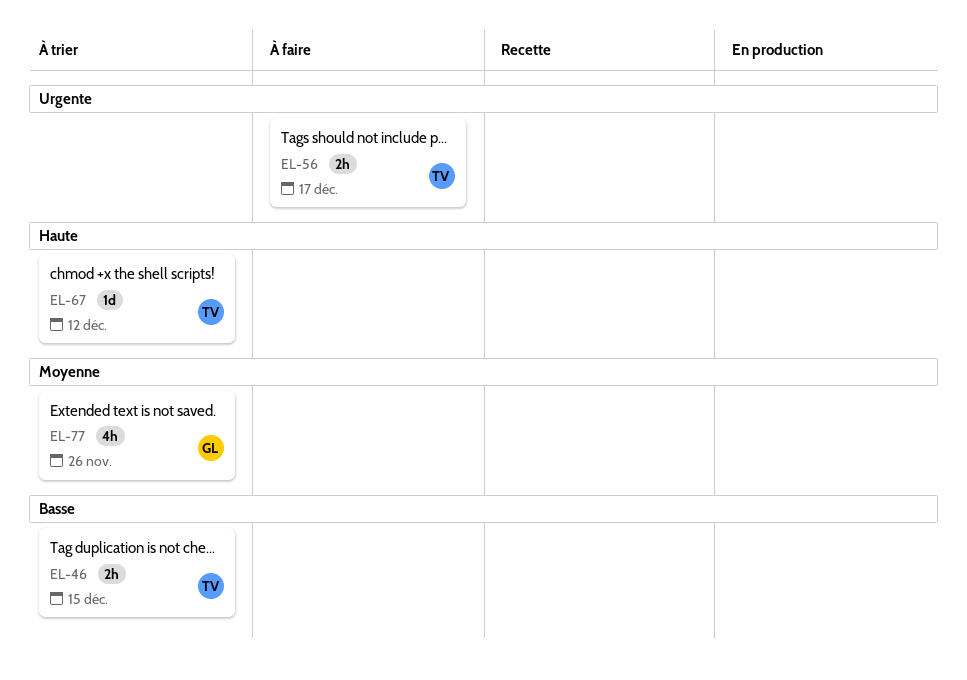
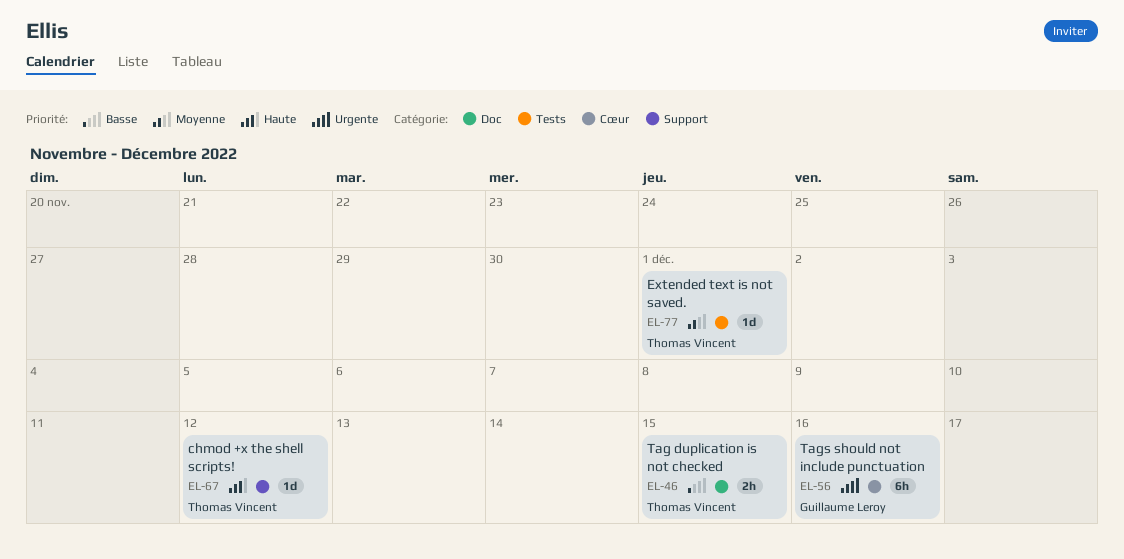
EL-56, owner: Thomas Vincent -> Guillaume Leroy
EL-56, estimate: 2h -> 6h
EL-56, due: Dec 17 -> Dec 16
EL-77, owner: Guillaume Leroy -> Thomas Vincent
EL-77, estimate: 4h -> 1d
EL-77, due: Nov 26 -> Dec 1

